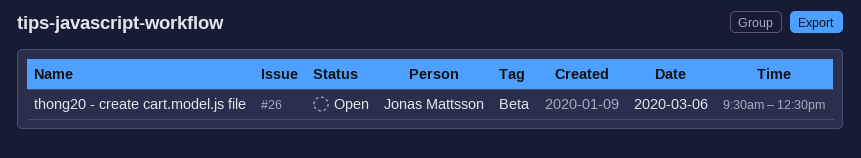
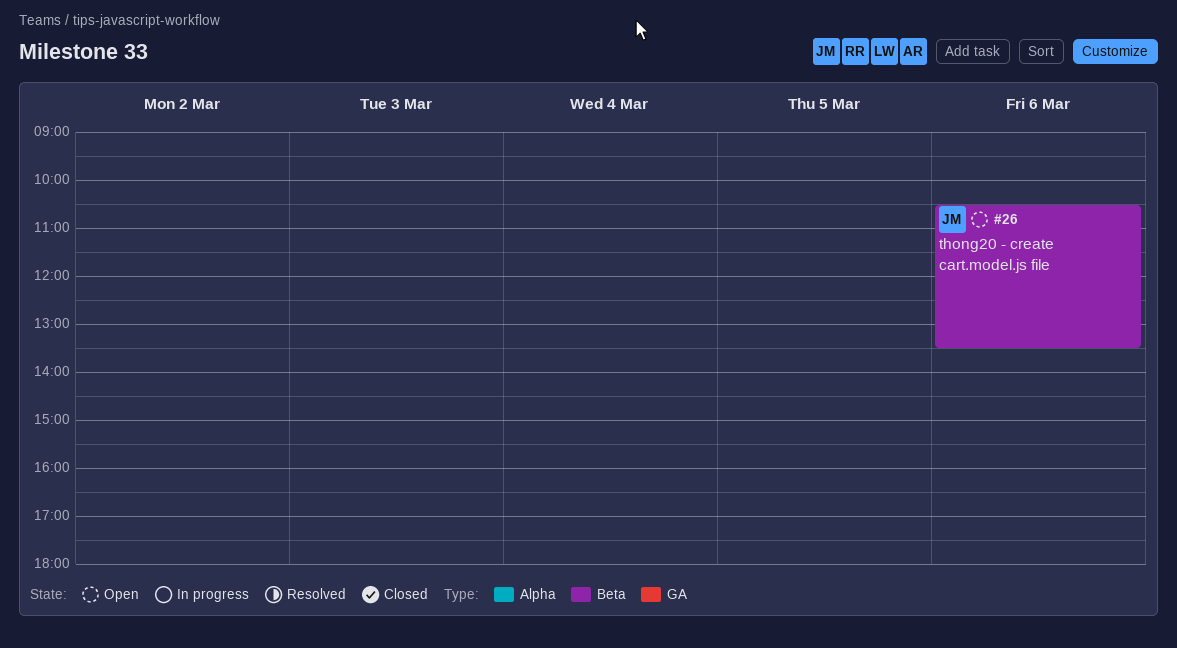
#26, begins: 09:30 -> 10:30
#26, ends: 12:30 -> 13:30

